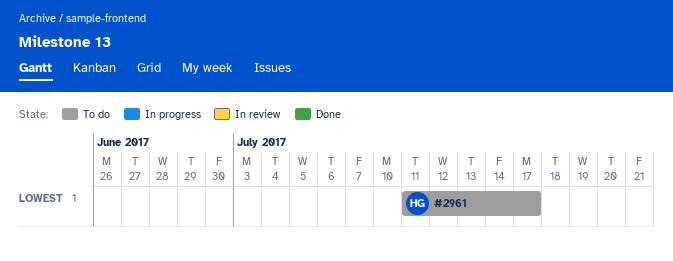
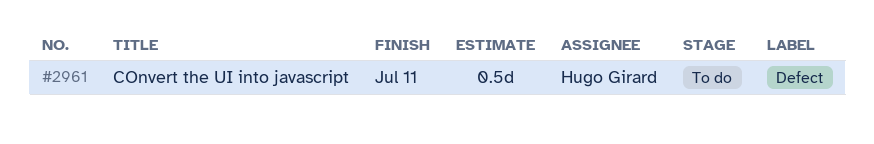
#2961, due: Jul 17 -> Jul 11

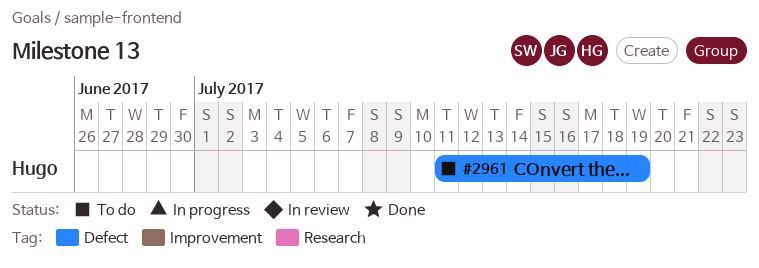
#2961, due: Jul 11 -> Jul 19

